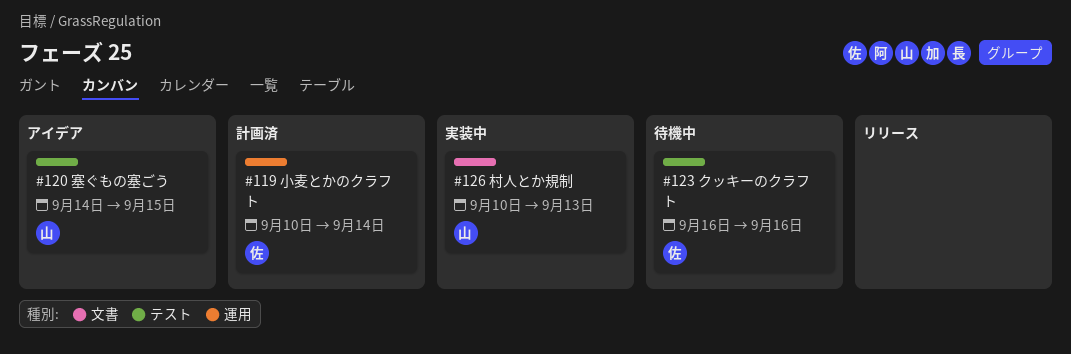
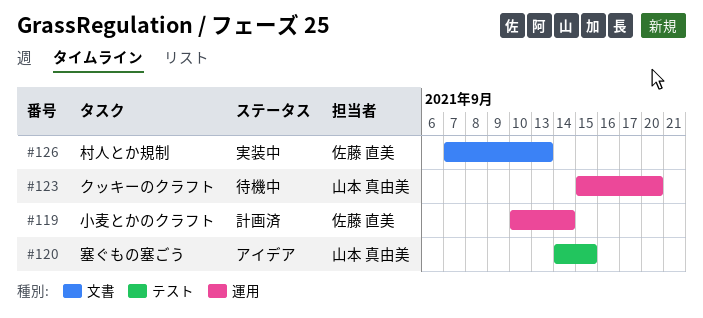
#123, owner: 佐藤 直美 -> 山本 真由美
#123, label: テスト -> 運用
#123, start: Sep 16 -> Sep 15
#123, due: Sep 16 -> Sep 20
#126, owner: 山本 真由美 -> 佐藤 直美
#126, start: Sep 10 -> Sep 7

